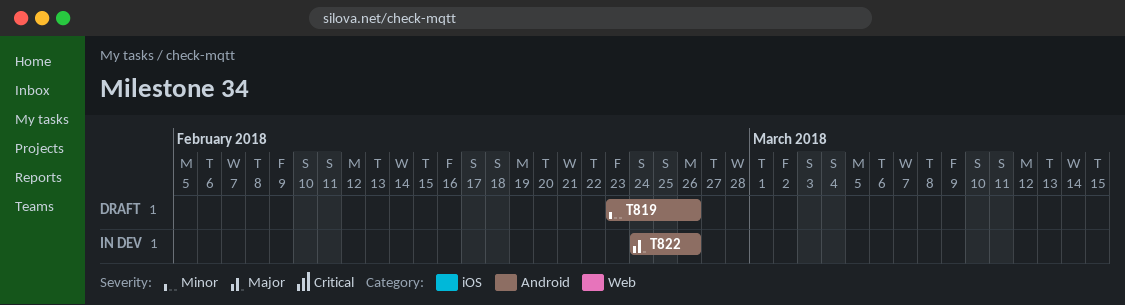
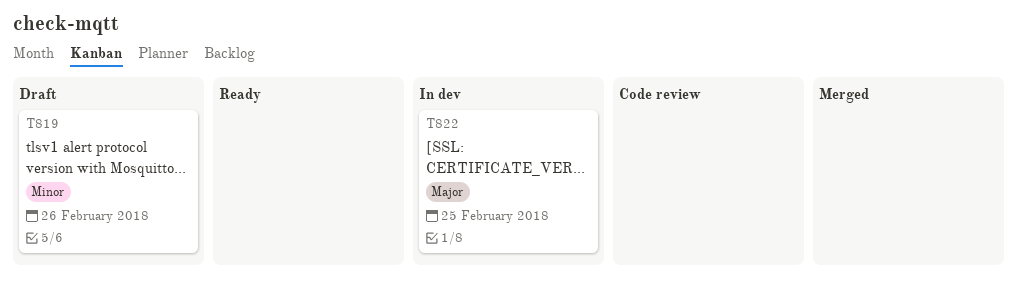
T822, due: Feb 26 -> Feb 25

